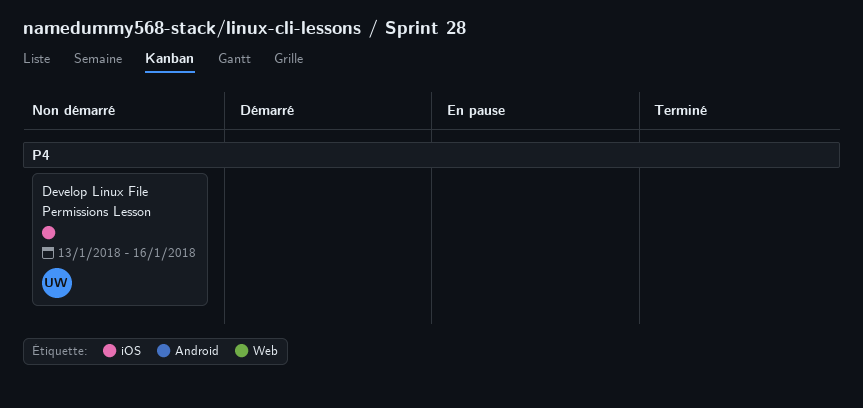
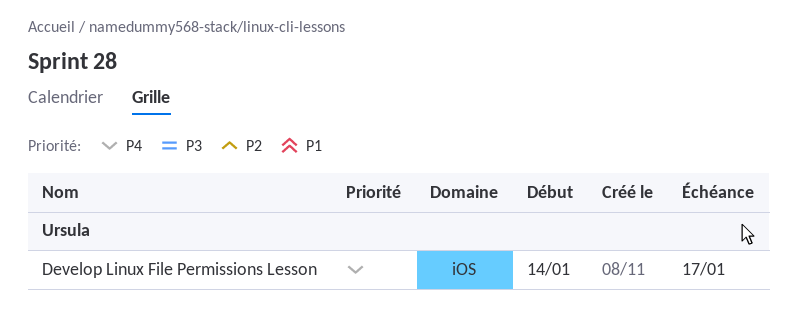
Develop Linux File Permissions Lesson, start: Jan 13 -> Jan 14
Develop Linux File Permissions Lesson, due: Jan 16 -> Jan 17

